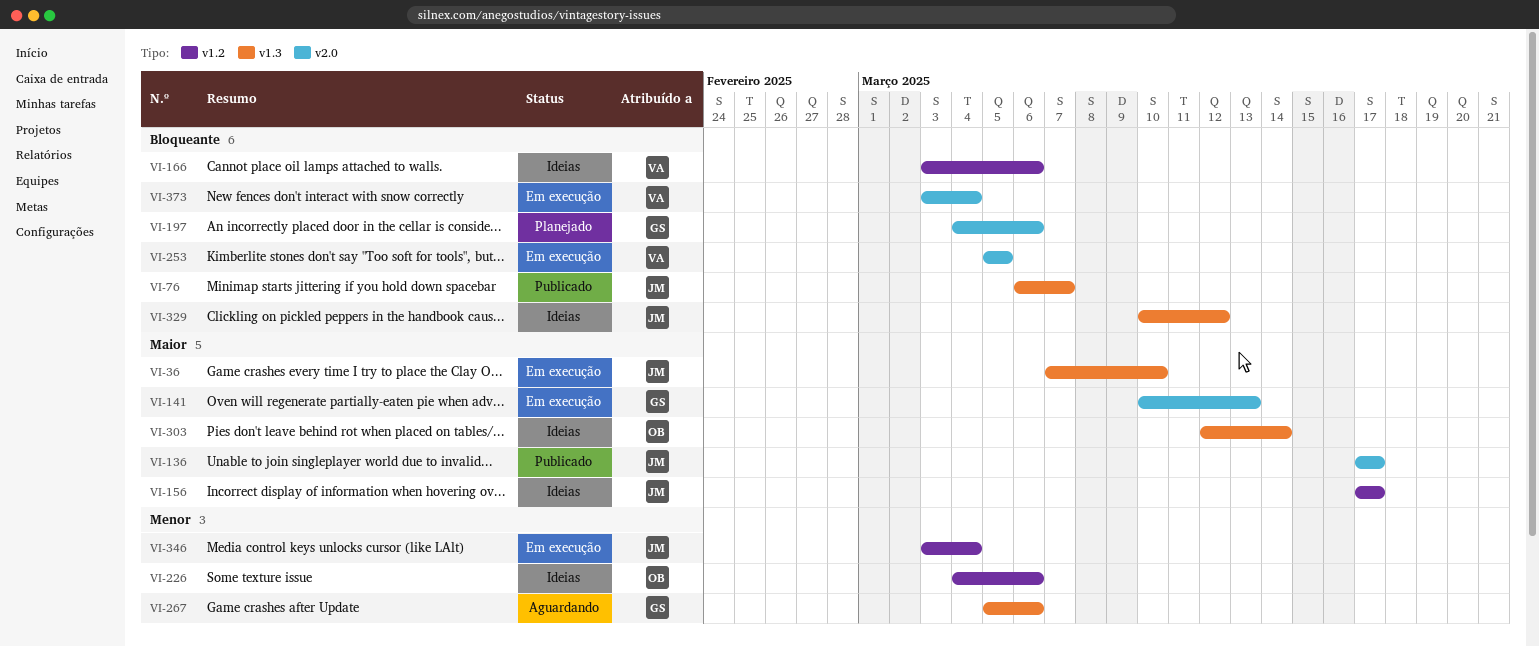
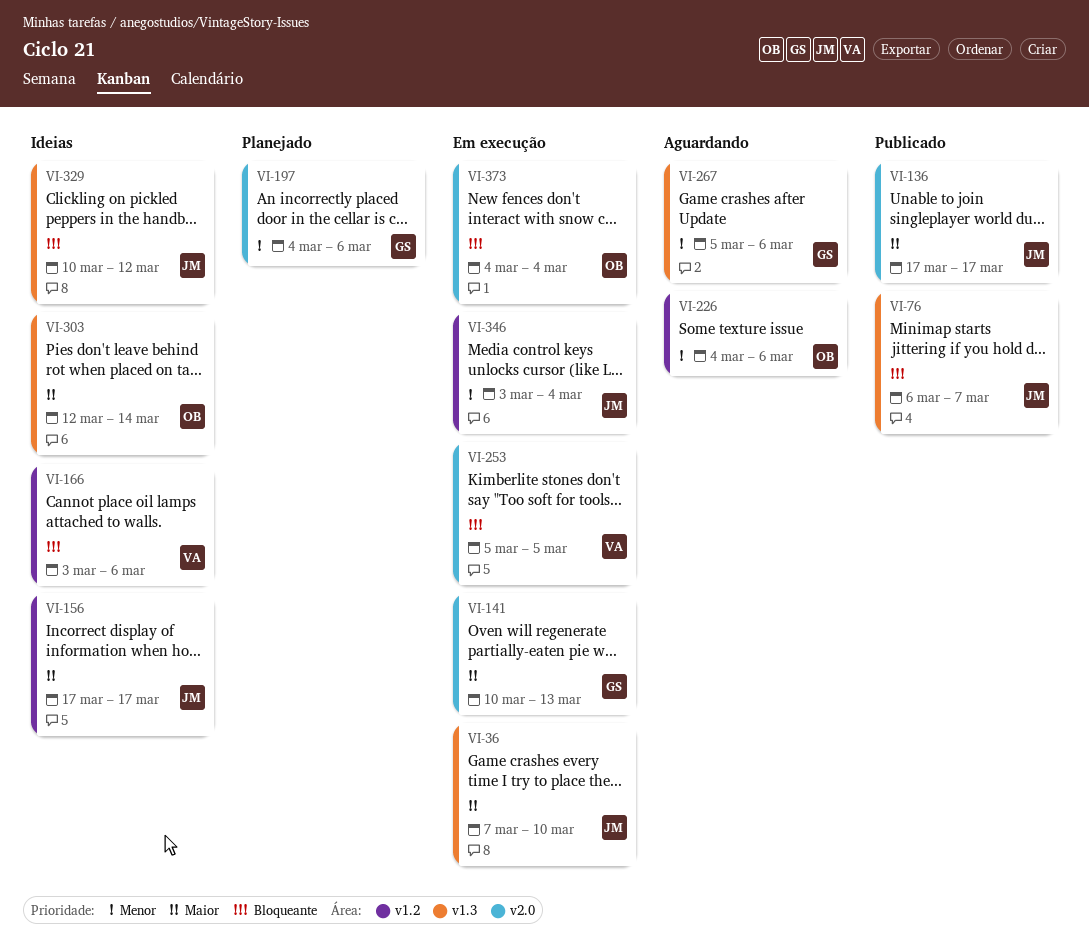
VI-197, priority: Bloqueante -> Menor
VI-226, status: Ideias -> Aguardando
VI-373, owner: VA -> OB
VI-373, start: Mar 3 -> Mar 4

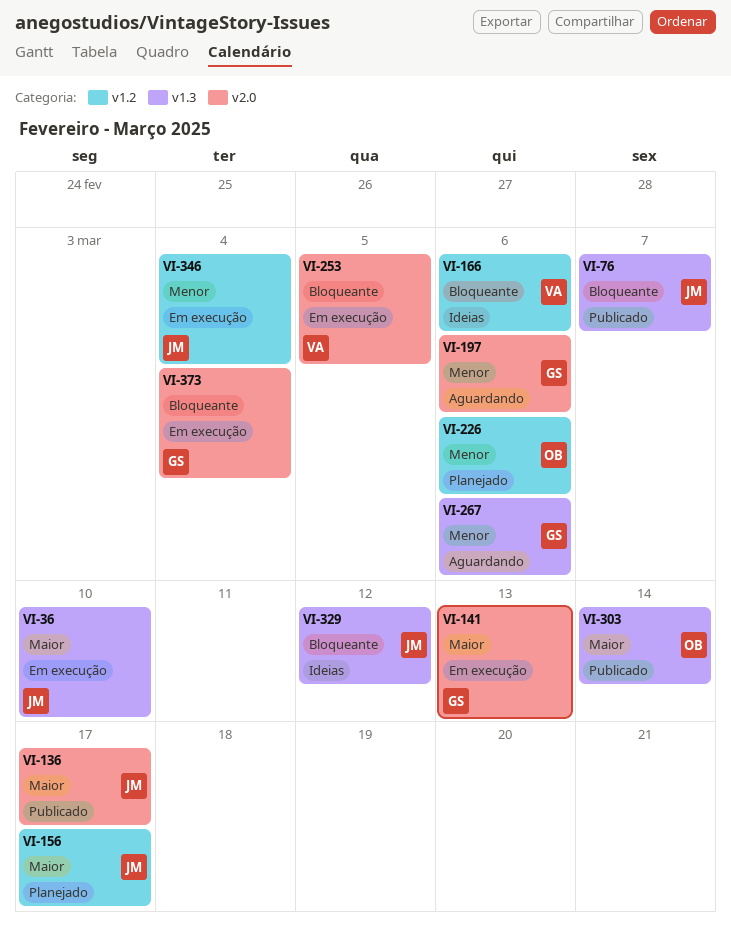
VI-156, status: Ideias -> Planejado
VI-197, status: Planejado -> Aguardando
VI-226, status: Aguardando -> Planejado
VI-303, status: Ideias -> Publicado
VI-373, owner: OB -> GS

